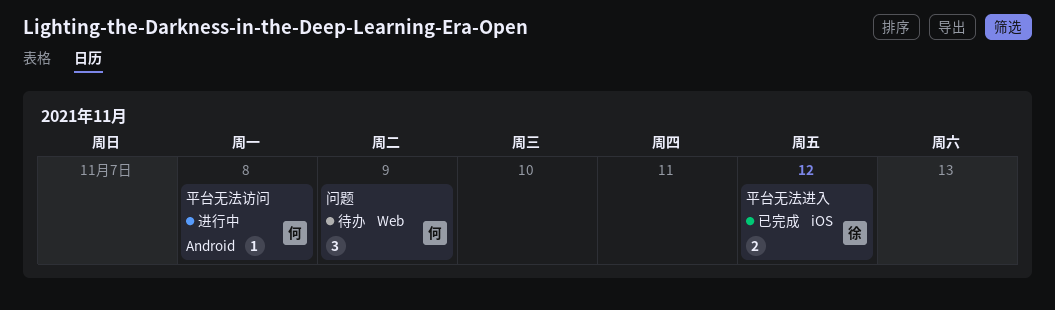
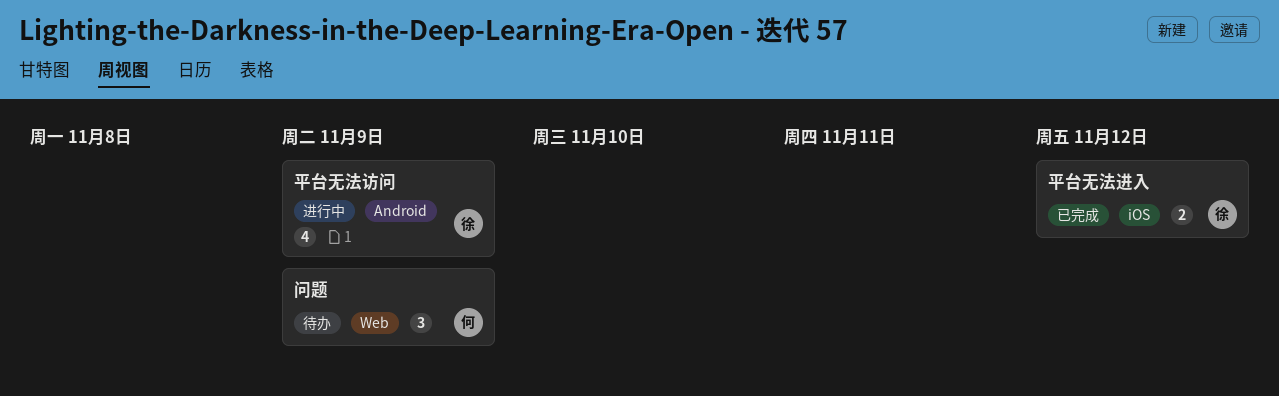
平台无法访问, owner: 何 -> 徐
平台无法访问, estimate: 1 -> 4
平台无法访问, due: Nov 8 -> Nov 9

